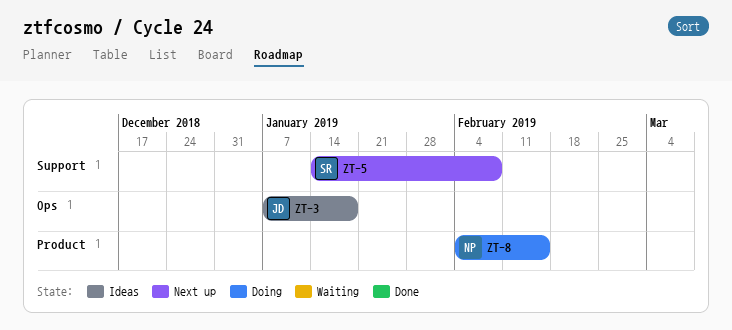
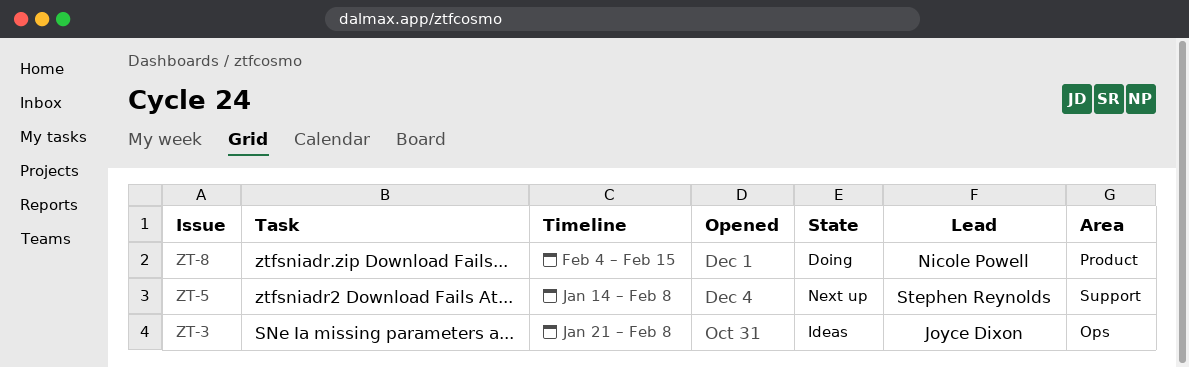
ZT-3, start: Jan 7 -> Jan 21
ZT-3, due: Jan 18 -> Feb 8

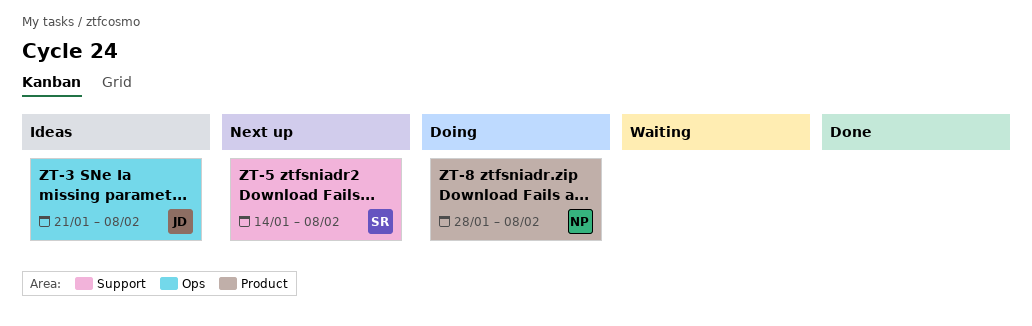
ZT-8, start: Feb 4 -> Jan 28
ZT-8, due: Feb 15 -> Feb 8

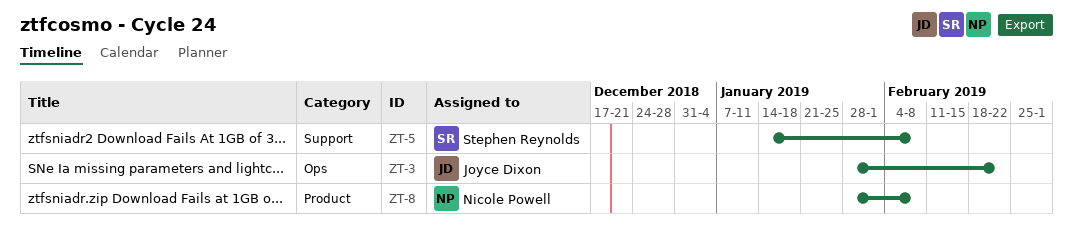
ZT-3, start: Jan 21 -> Jan 28
ZT-3, due: Feb 8 -> Feb 22

